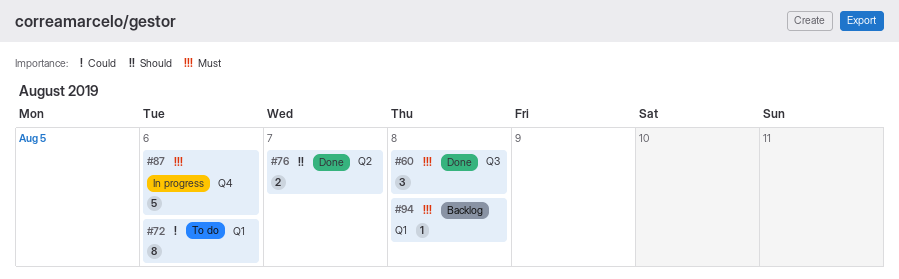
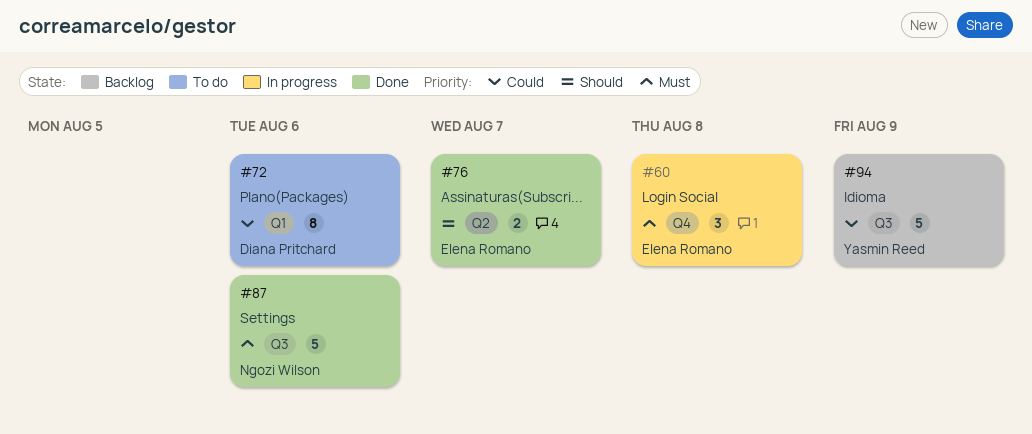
#60, status: Done -> In progress
#60, label: Q3 -> Q4
#87, status: In progress -> Done
#87, label: Q4 -> Q3
#94, priority: Must -> Could
#94, label: Q1 -> Q3
#94, estimate: 1 -> 5
#94, due: Aug 8 -> Aug 9

